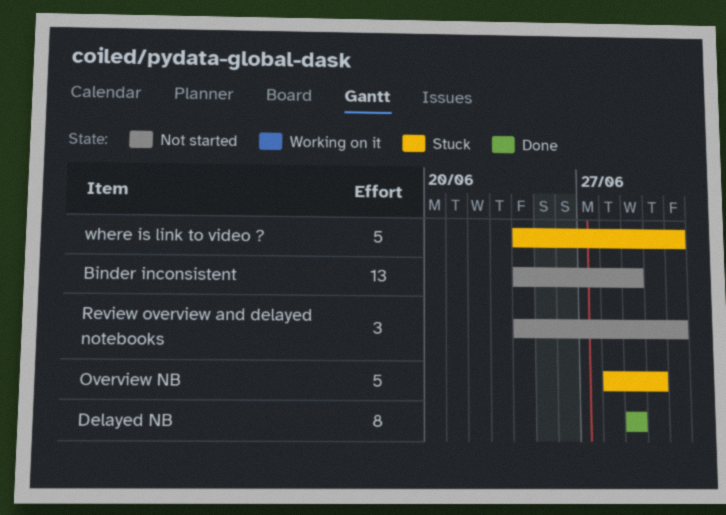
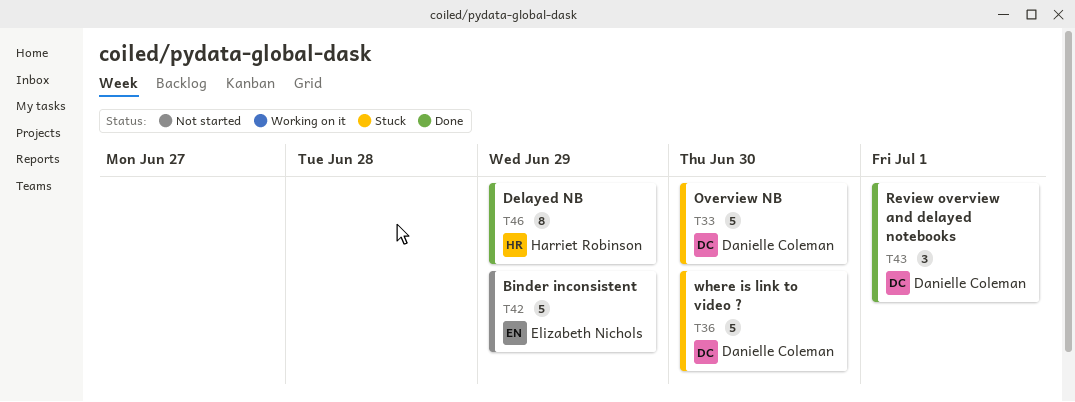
Binder inconsistent, estimate: 13 -> 5
Review overview and delayed notebooks, status: Not started -> Done
where is link to video ?, due: Jul 1 -> Jun 30

